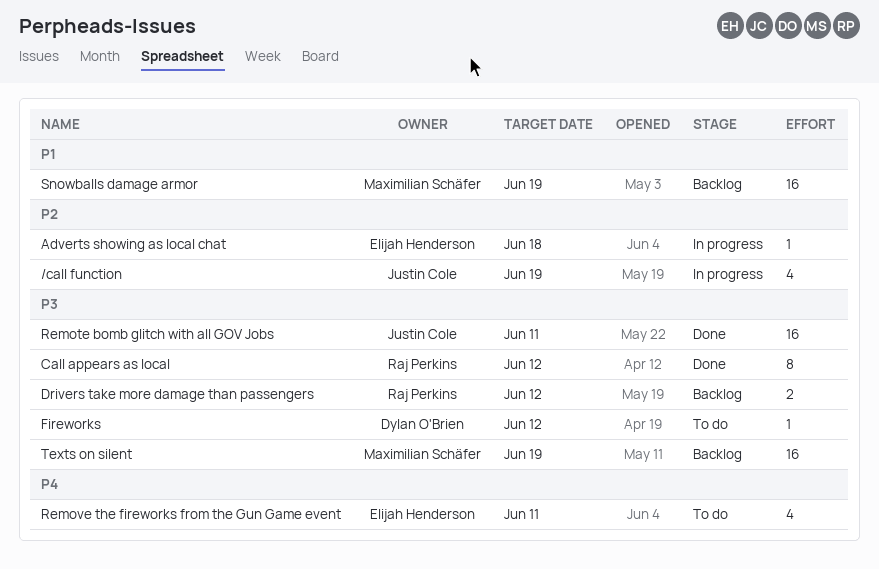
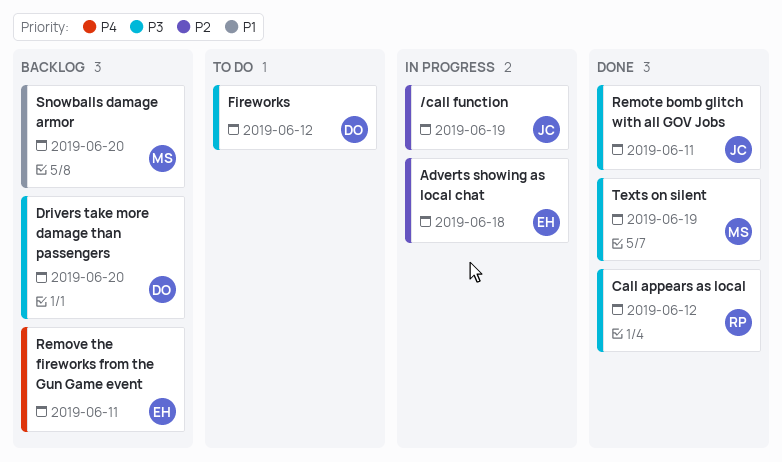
Drivers take more damage than passengers, owner: Raj Perkins -> Dylan O'Brien
Drivers take more damage than passengers, due: Jun 12 -> Jun 20
Remove the fireworks from the Gun Game event, status: To do -> Backlog
Snowballs damage armor, due: Jun 19 -> Jun 20
Texts on silent, status: Backlog -> Done

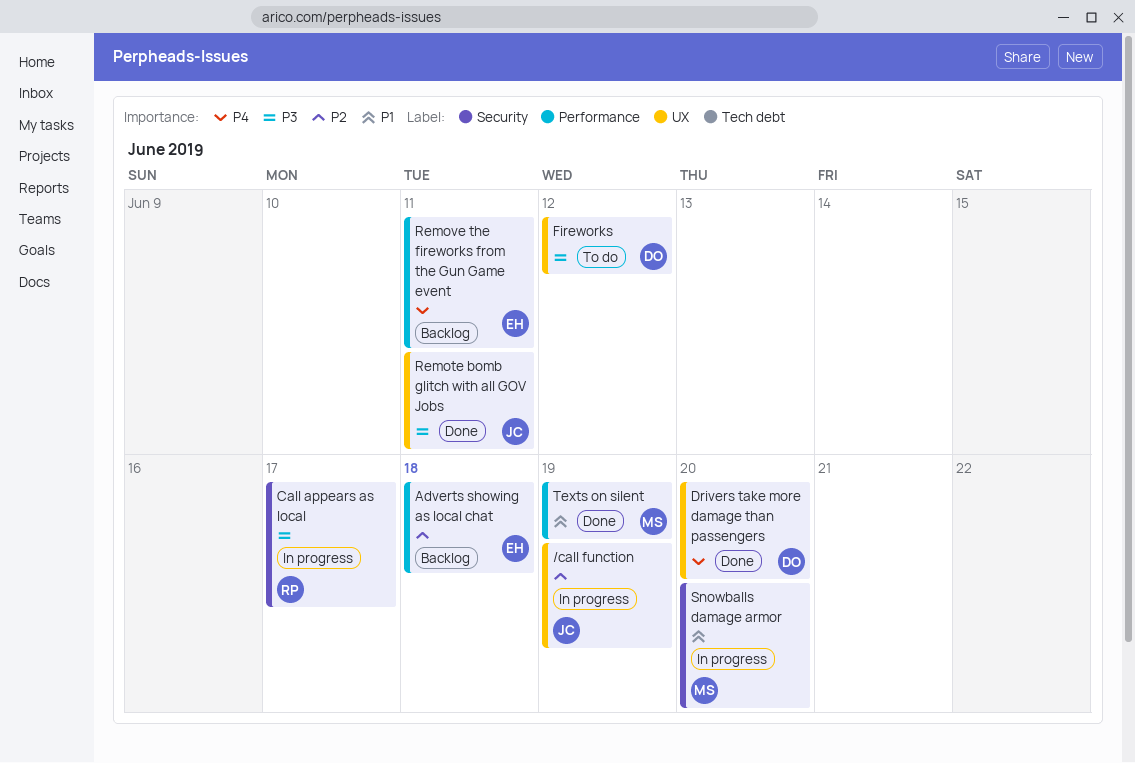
Adverts showing as local chat, status: In progress -> Backlog
Call appears as local, status: Done -> In progress
Call appears as local, due: Jun 12 -> Jun 17
Drivers take more damage than passengers, status: Backlog -> Done
Drivers take more damage than passengers, priority: P3 -> P4
Snowballs damage armor, status: Backlog -> In progress
Texts on silent, priority: P3 -> P1

